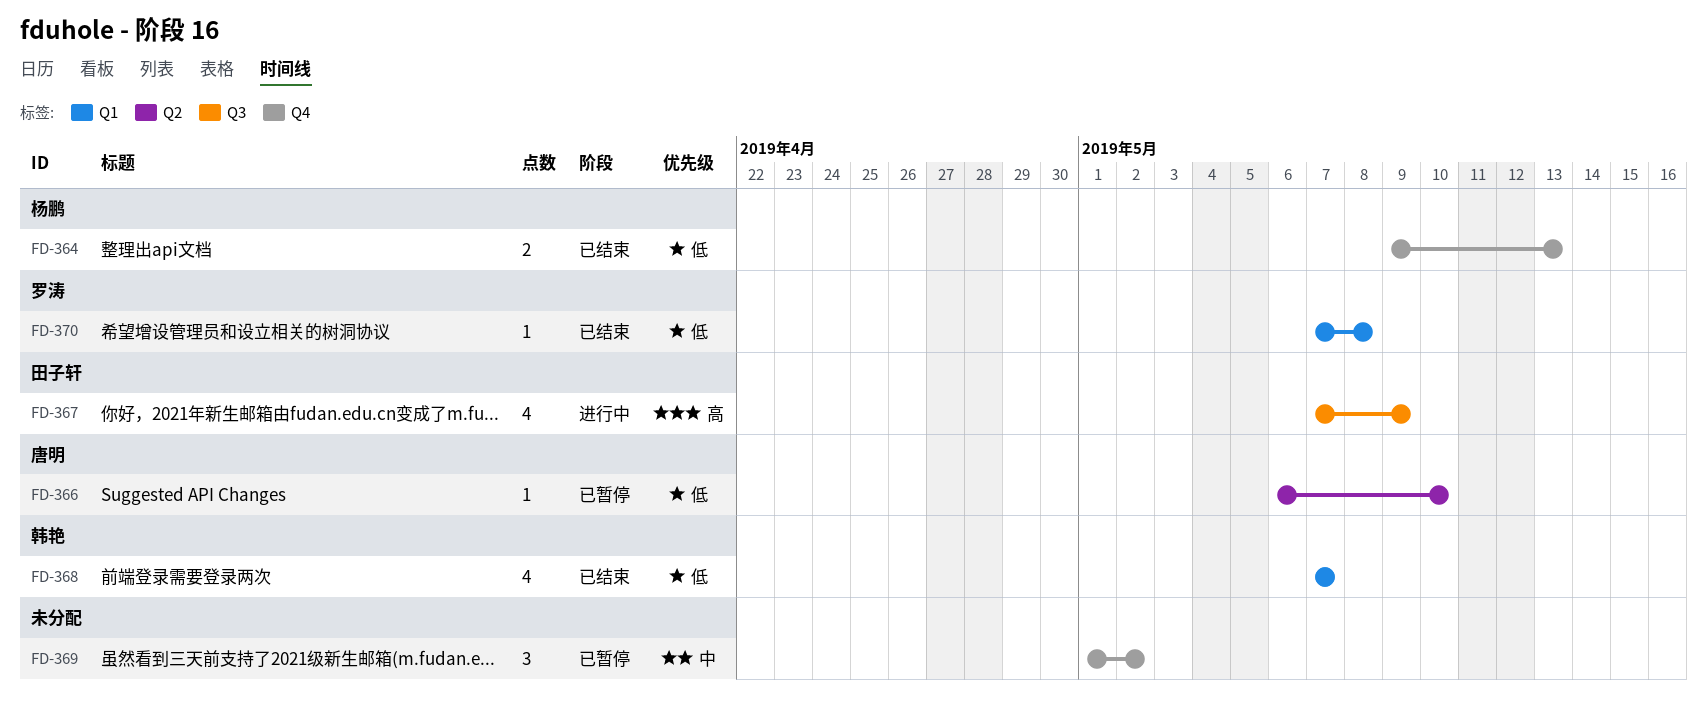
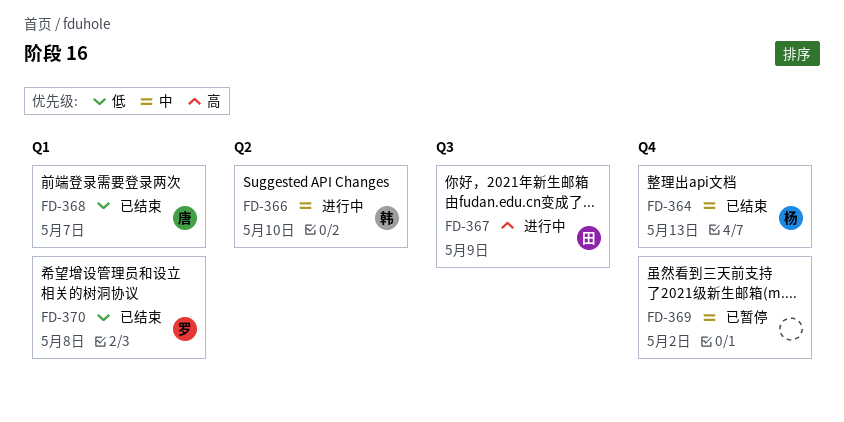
FD-364, priority: 低 -> 中
FD-366, status: 已暂停 -> 进行中
FD-366, owner: 唐明 -> 韩艳
FD-366, priority: 低 -> 中
FD-368, owner: 韩艳 -> 唐明

